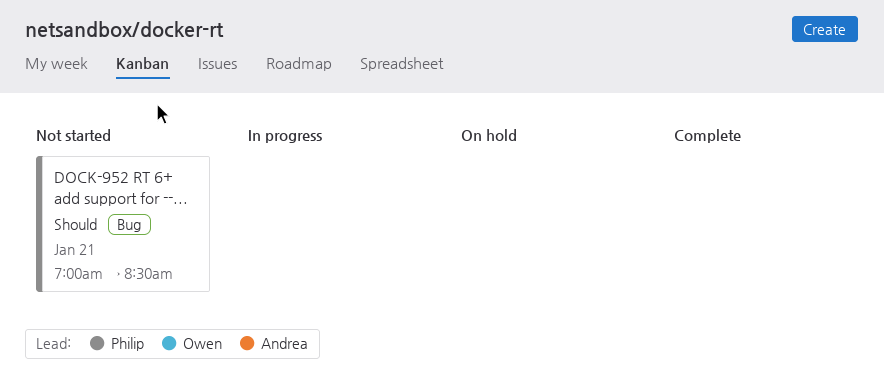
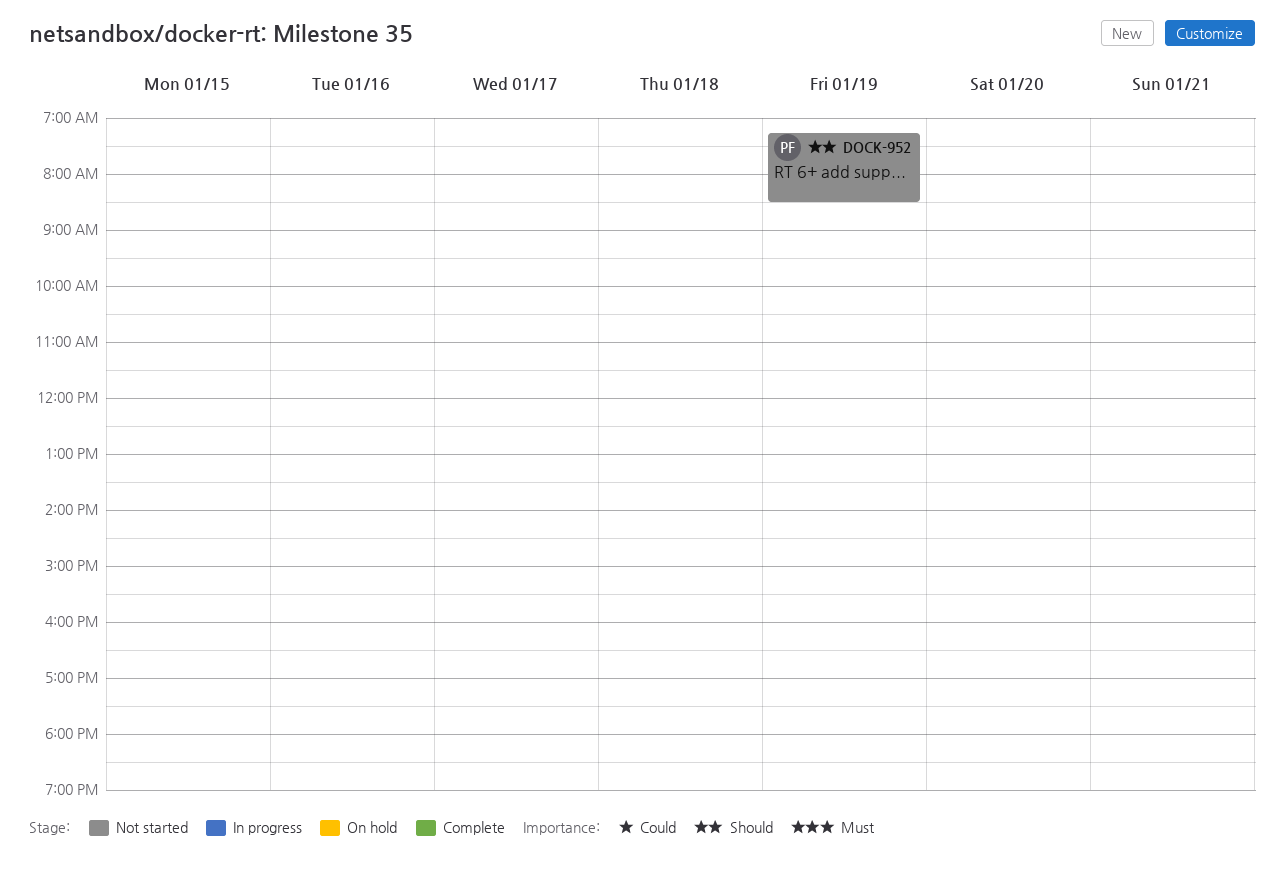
DOCK-952, day: Jan 21 -> Jan 19
DOCK-952, begins: 07:00 -> 07:15

